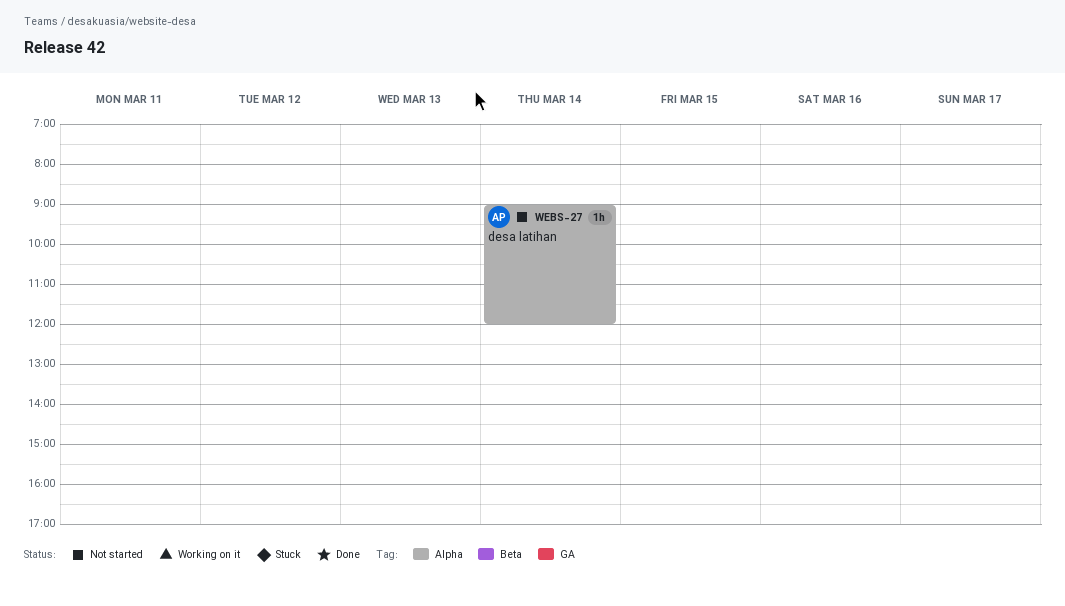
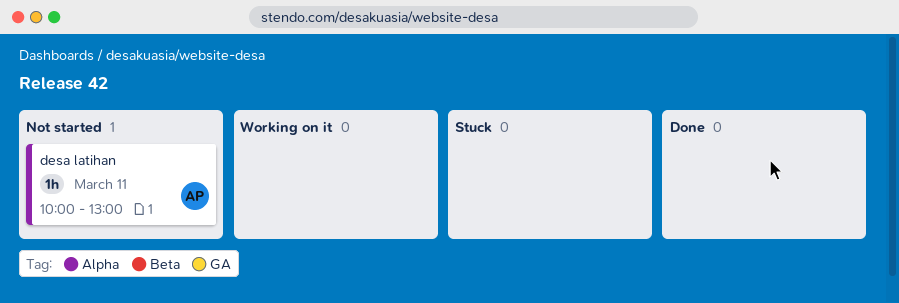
desa latihan, day: Mar 14 -> Mar 11
desa latihan, begins: 09:00 -> 10:00
desa latihan, ends: 12:00 -> 13:00

